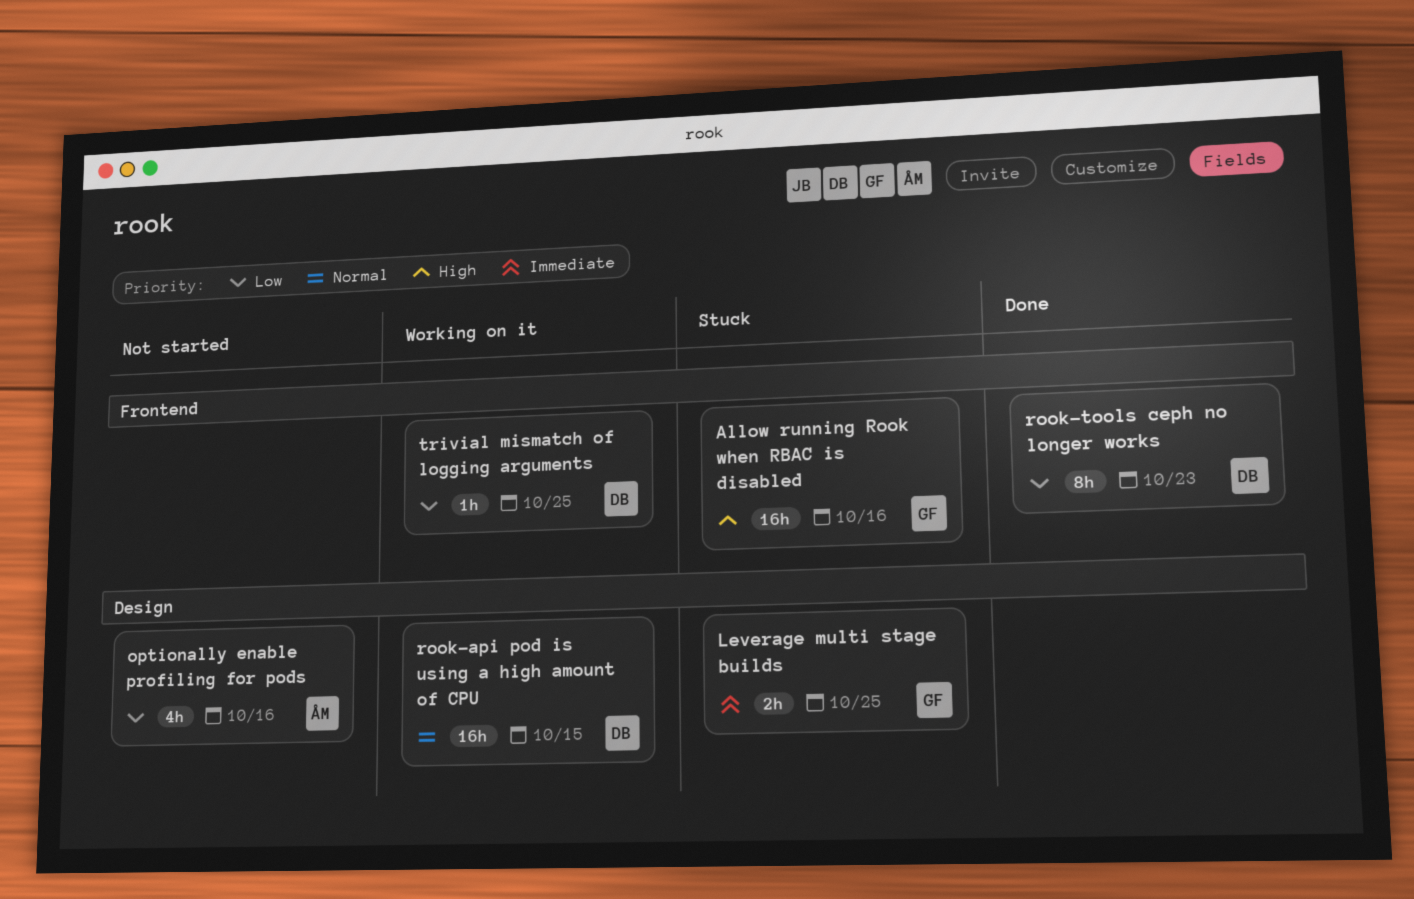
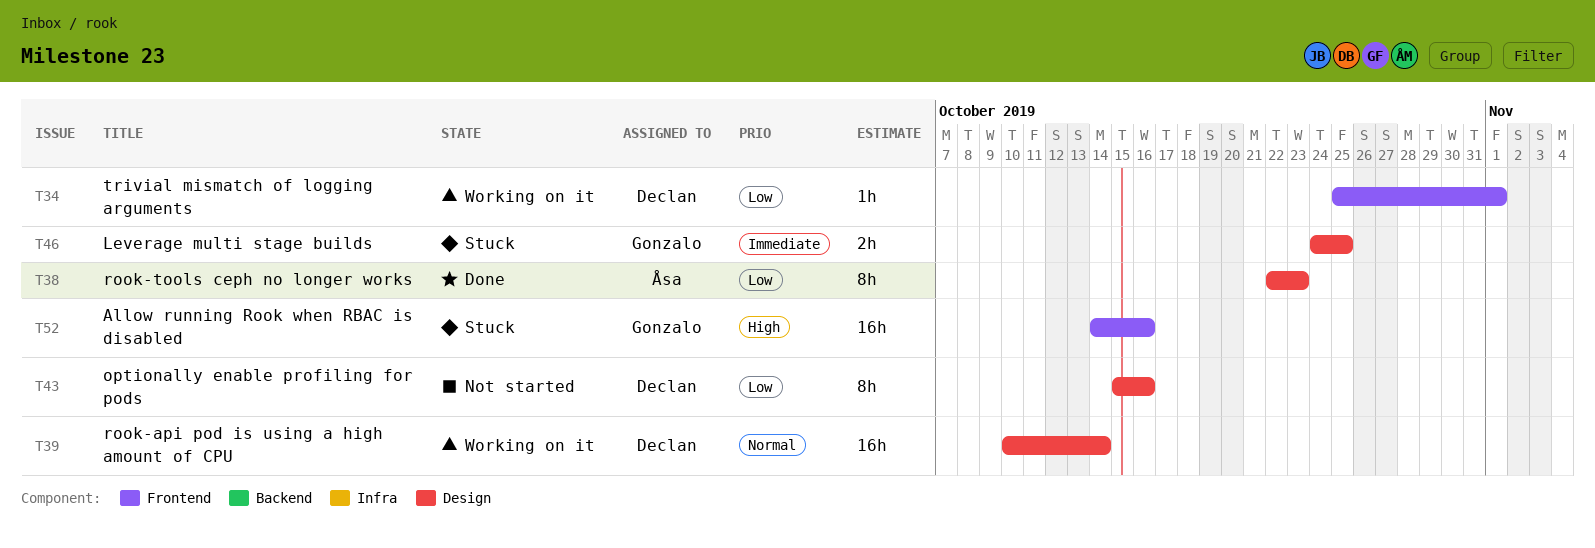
optionally enable profiling for pods, owner: Åsa -> Declan
optionally enable profiling for pods, estimate: 4h -> 8h
rook-api pod is using a high amount of CPU, due: Oct 15 -> Oct 14
rook-tools ceph no longer works, owner: Declan -> Åsa
rook-tools ceph no longer works, label: Frontend -> Design
trivial mismatch of logging arguments, due: Oct 25 -> Nov 1

